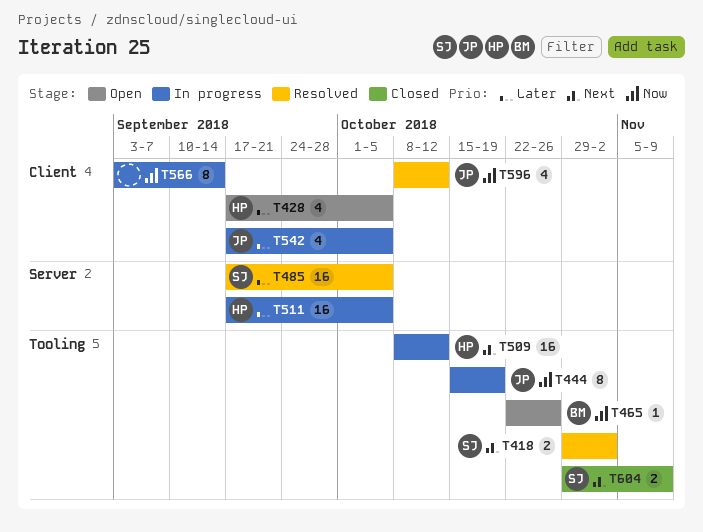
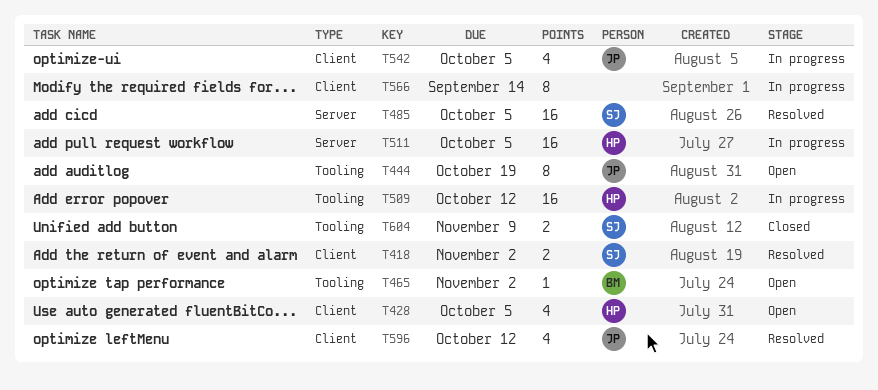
T418, label: Tooling -> Client
T444, status: In progress -> Open
T465, due: Oct 26 -> Nov 2

